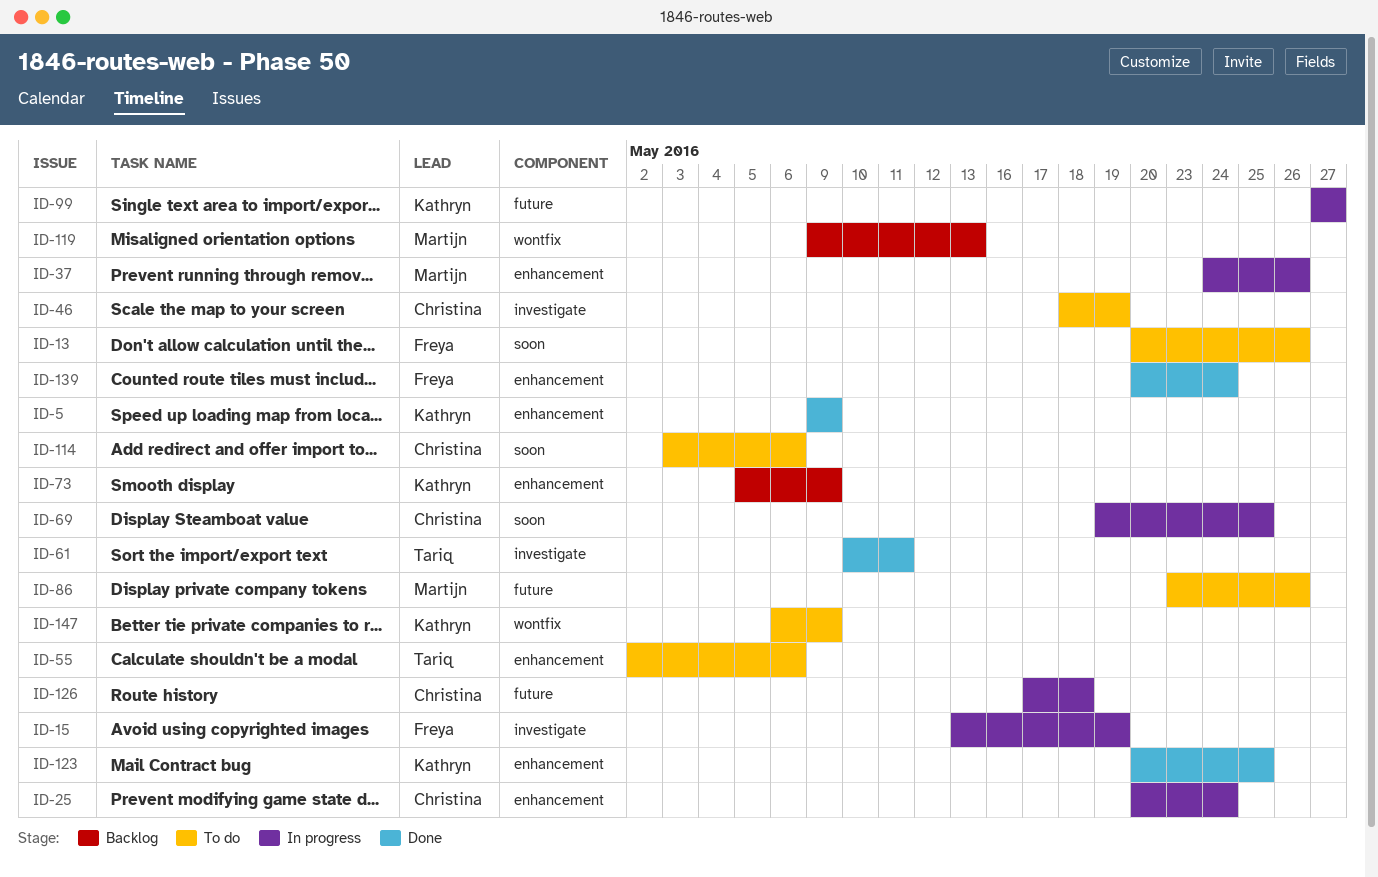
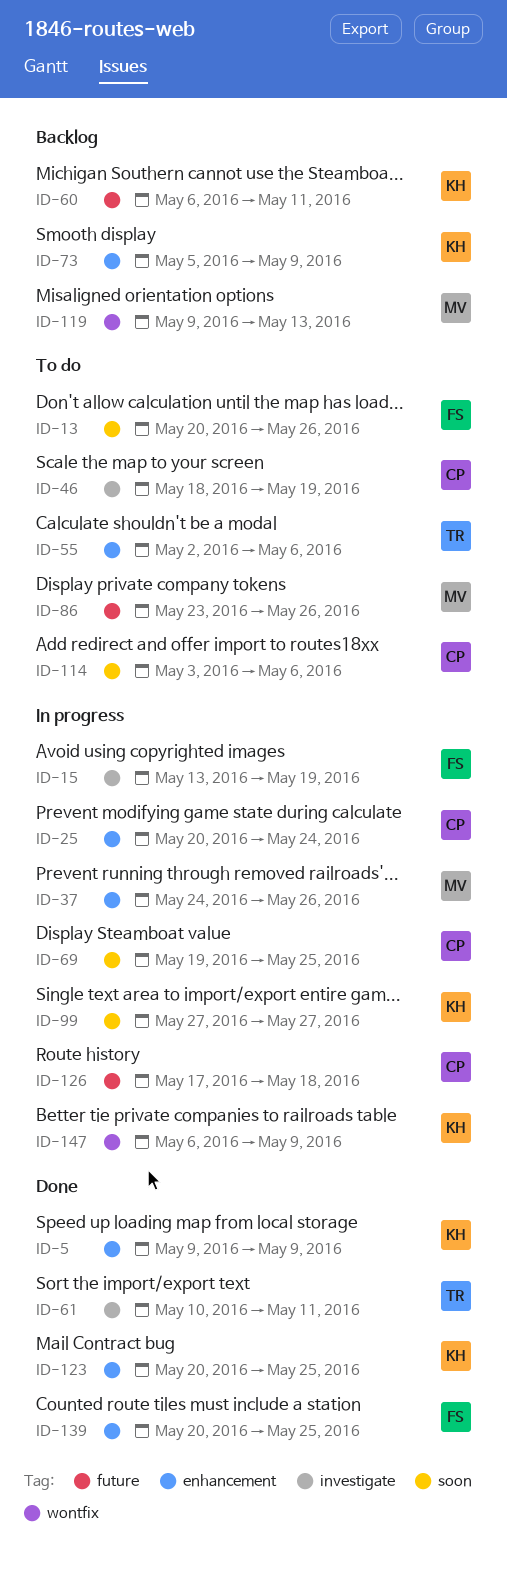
ID-60: none -> present
ID-99, label: future -> soon
ID-139, due: May 24 -> May 25
ID-147, status: To do -> In progress

